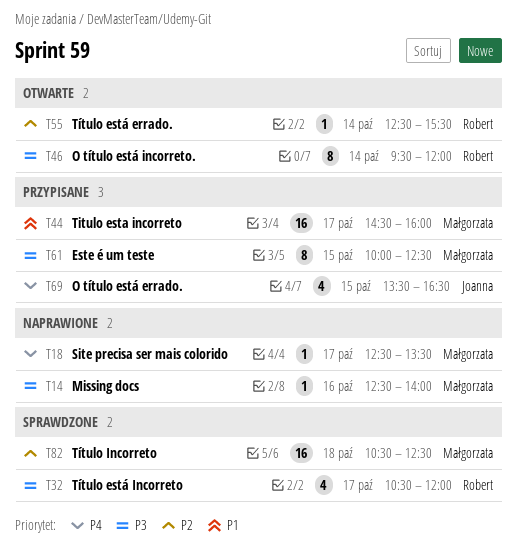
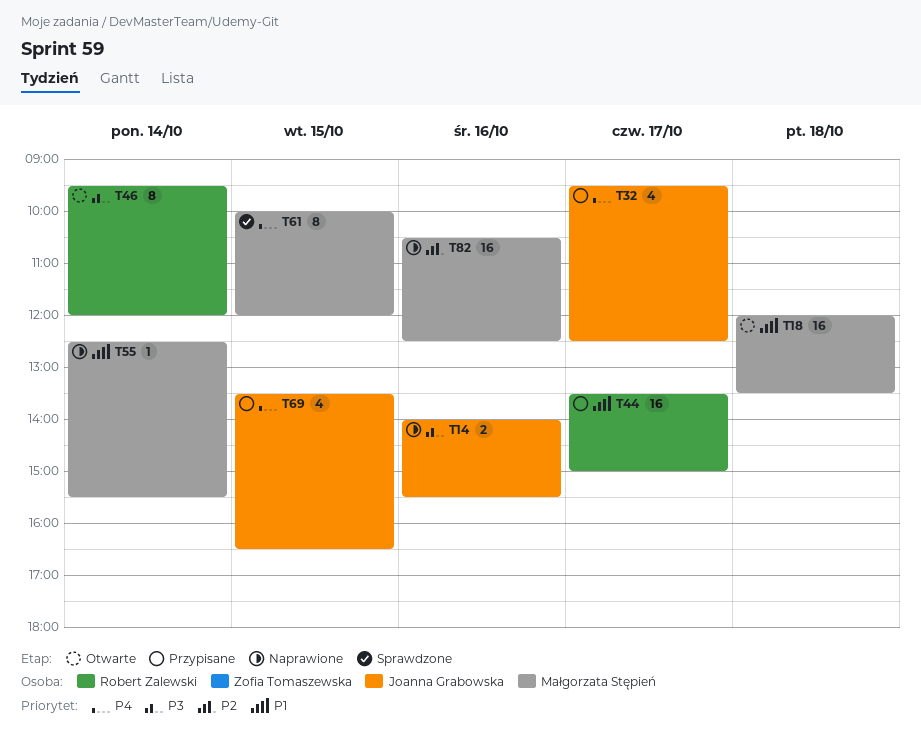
T14, owner: Małgorzata Stępień -> Joanna Grabowska
T14, estimate: 1 -> 2
T14, begins: 12:30 -> 14:00
T14, ends: 14:00 -> 15:30
T18, status: Naprawione -> Otwarte
T18, priority: P4 -> P1
T18, estimate: 1 -> 16
T18, day: Oct 17 -> Oct 18
T18, begins: 12:30 -> 12:00
T32, status: Sprawdzone -> Przypisane
T32, owner: Robert Zalewski -> Joanna Grabowska
T32, priority: P3 -> P4
T32, begins: 10:30 -> 09:30
T32, ends: 12:00 -> 12:30
T44, owner: Małgorzata Stępień -> Robert Zalewski
T44, begins: 14:30 -> 13:30
T44, ends: 16:00 -> 15:00
T55, status: Otwarte -> Naprawione
T55, owner: Robert Zalewski -> Małgorzata Stępień
T55, priority: P2 -> P1
T61, status: Przypisane -> Sprawdzone
T61, priority: P3 -> P4
T61, ends: 12:30 -> 12:00
T82, status: Sprawdzone -> Naprawione
T82, day: Oct 18 -> Oct 16

